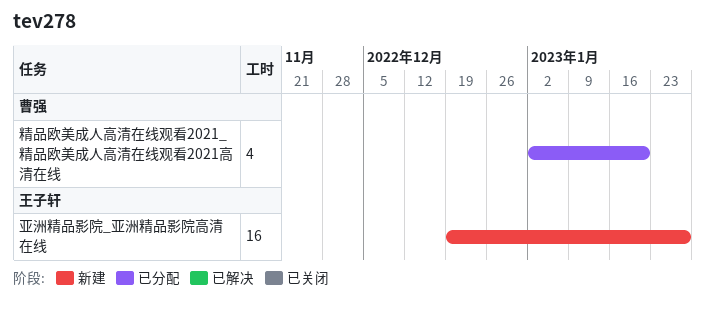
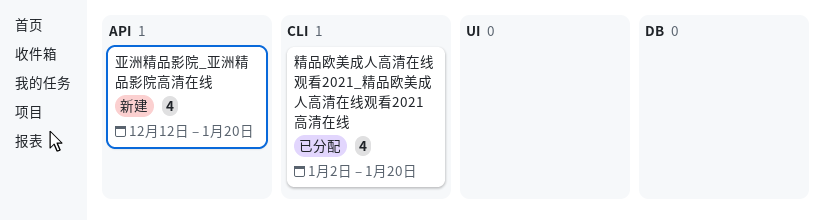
亚洲精品影院_亚洲精品影院高清在线, estimate: 16 -> 4
亚洲精品影院_亚洲精品影院高清在线, start: Dec 19 -> Dec 12
亚洲精品影院_亚洲精品影院高清在线, due: Jan 27 -> Jan 20

